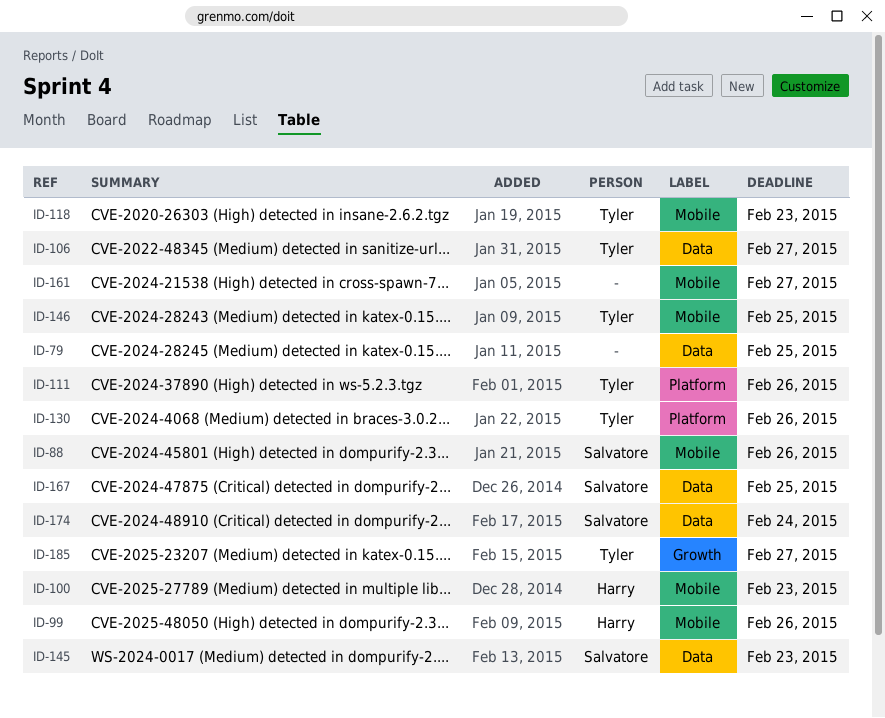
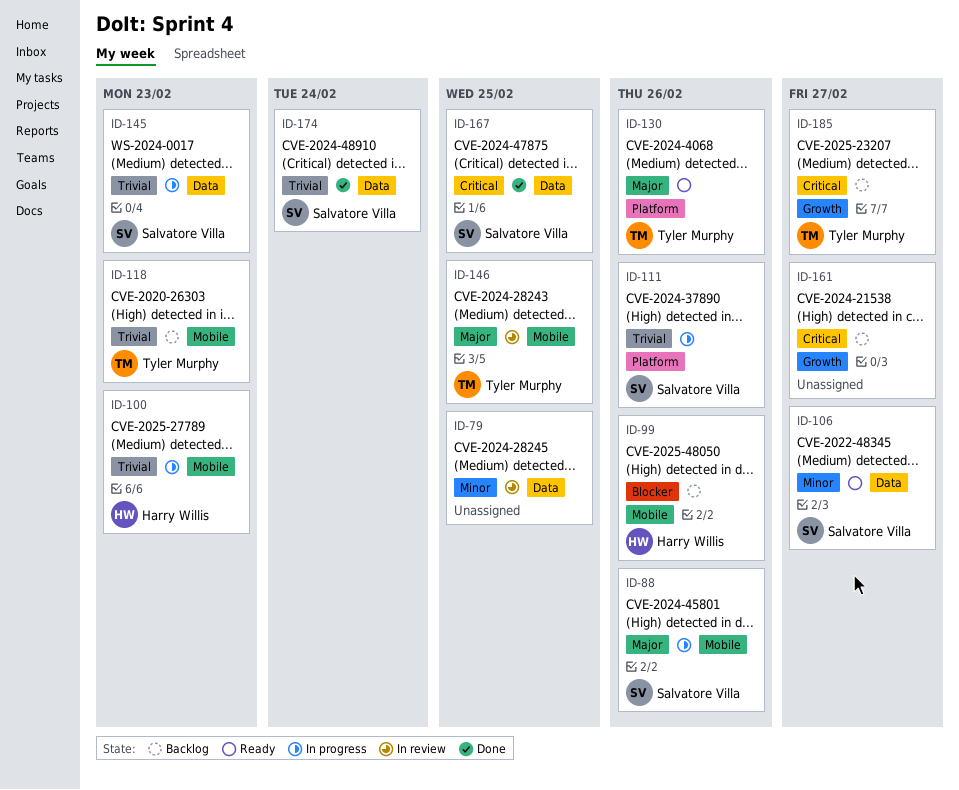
ID-106, owner: Tyler Murphy -> Salvatore Villa
ID-111, owner: Tyler Murphy -> Salvatore Villa
ID-161, label: Mobile -> Growth

